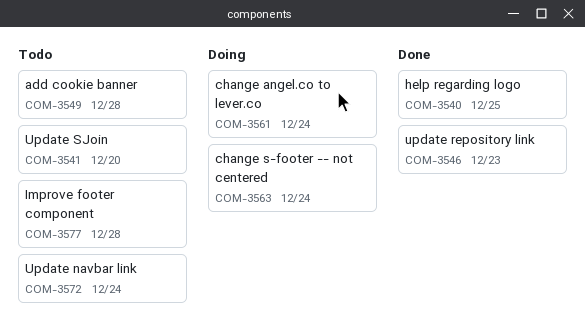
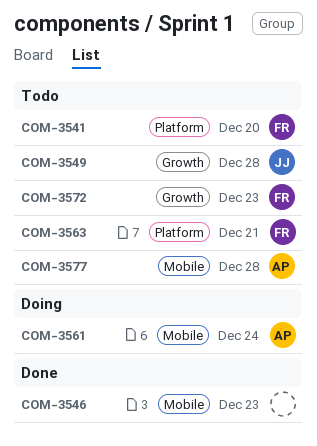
COM-3540: present -> none
COM-3563, status: Doing -> Todo
COM-3563, due: Dec 24 -> Dec 21
COM-3572, due: Dec 24 -> Dec 23

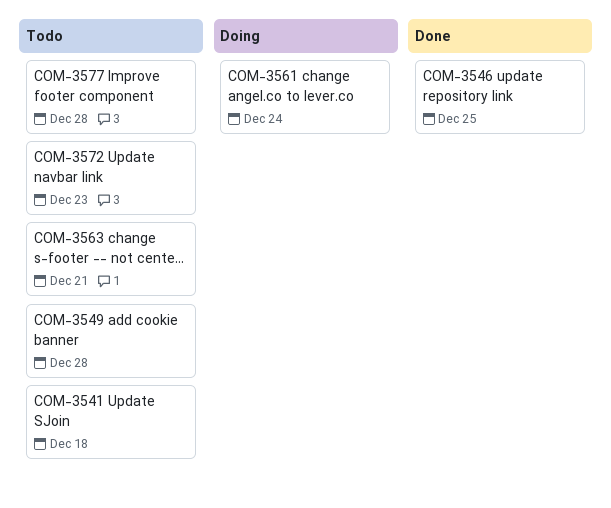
COM-3541, due: Dec 20 -> Dec 18
COM-3546, due: Dec 23 -> Dec 25

